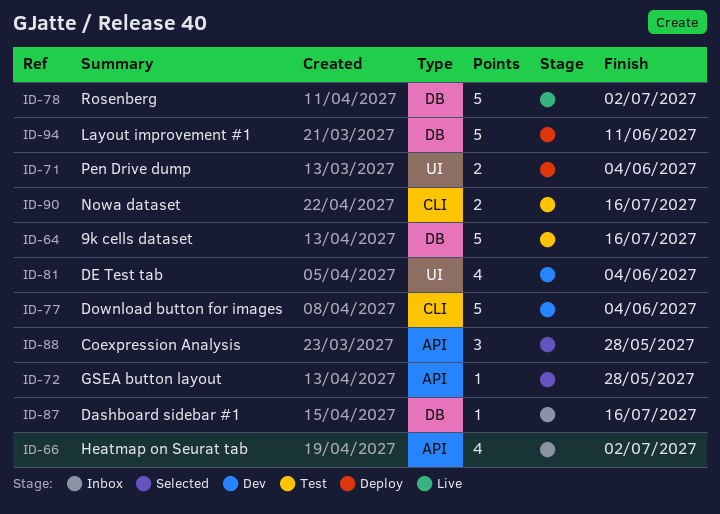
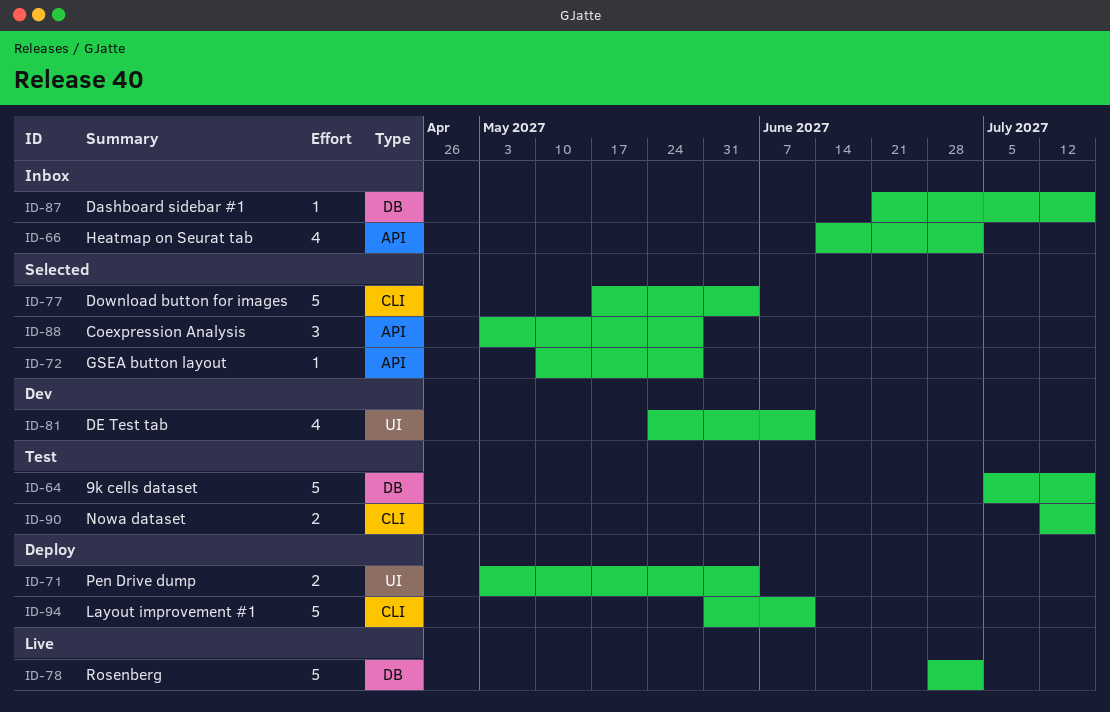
ID-77, status: Dev -> Selected
ID-81, due: Jun 4 -> Jun 11
ID-94, label: DB -> CLI

